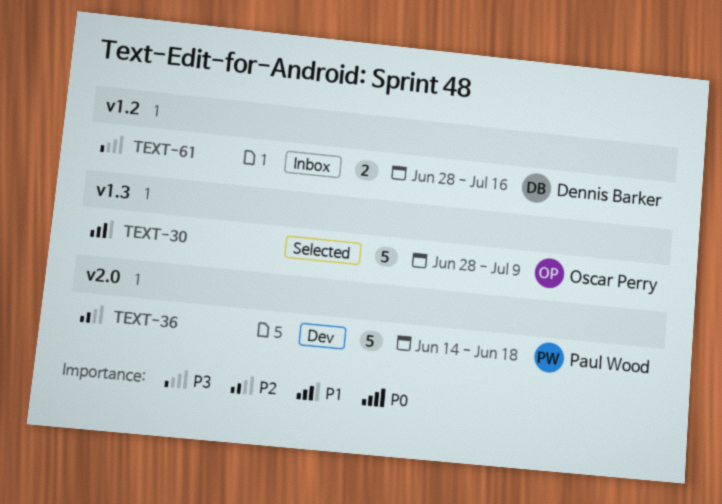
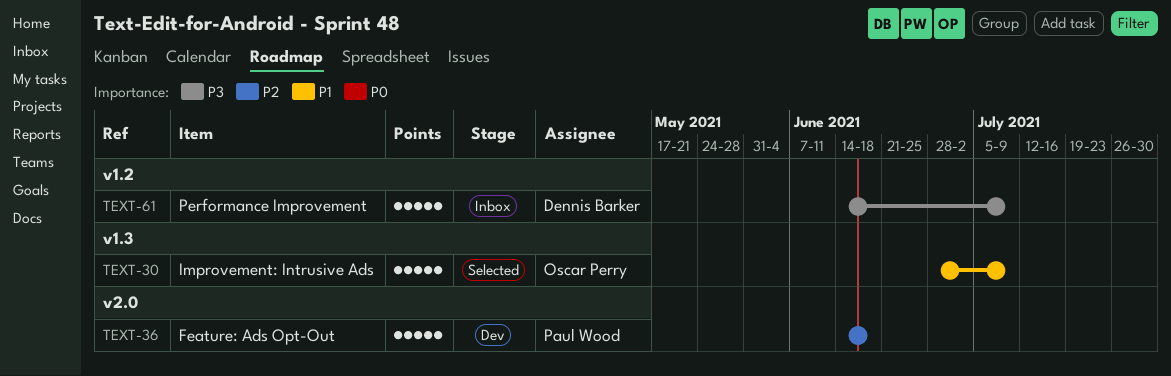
TEXT-61, estimate: 2 -> 5
TEXT-61, start: Jun 28 -> Jun 14
TEXT-61, due: Jul 16 -> Jul 9

